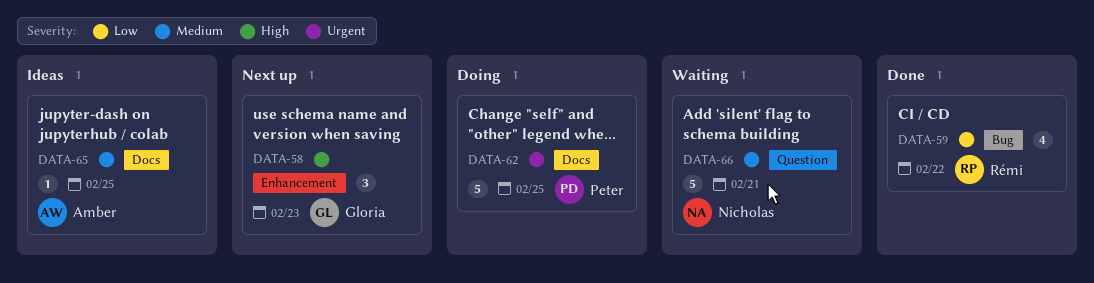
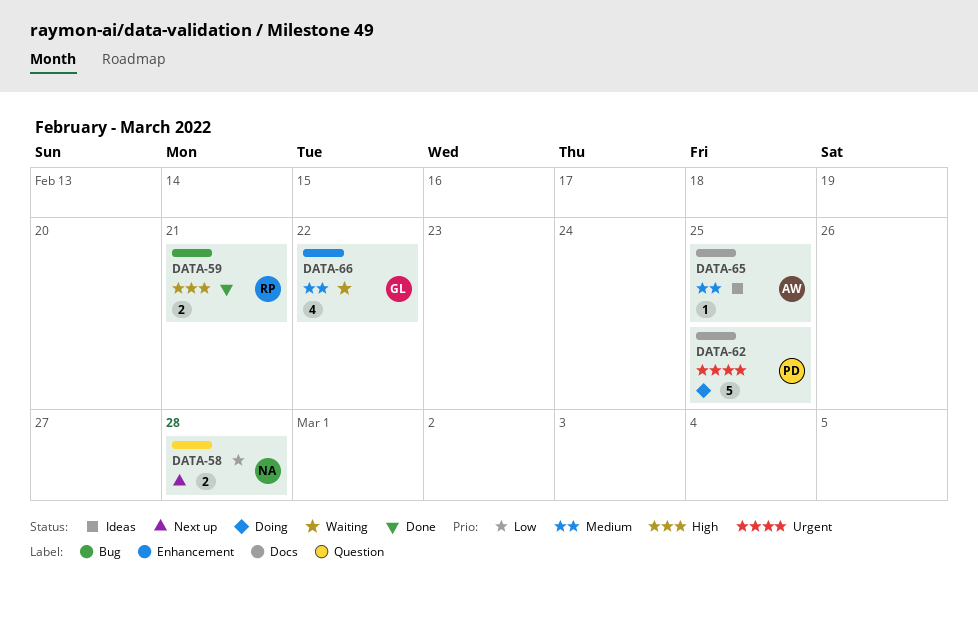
DATA-58, owner: Gloria -> Nicholas
DATA-58, priority: High -> Low
DATA-58, label: Enhancement -> Question
DATA-58, estimate: 3 -> 2
DATA-58, due: Feb 23 -> Feb 28
DATA-59, priority: Low -> High
DATA-59, estimate: 4 -> 2
DATA-59, due: Feb 22 -> Feb 21
DATA-66, owner: Nicholas -> Gloria
DATA-66, label: Question -> Enhancement
DATA-66, estimate: 5 -> 4
DATA-66, due: Feb 21 -> Feb 22

